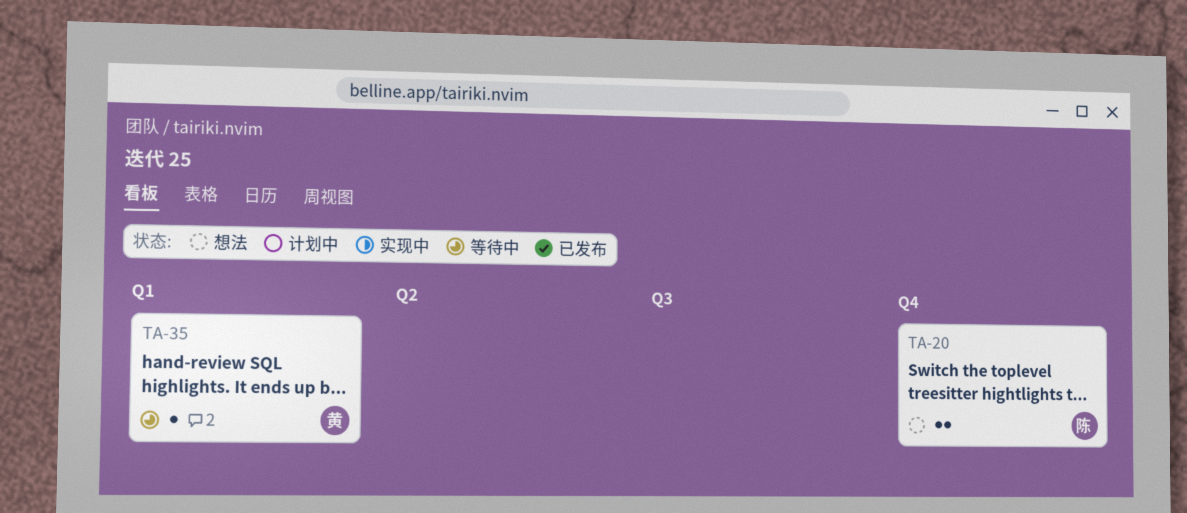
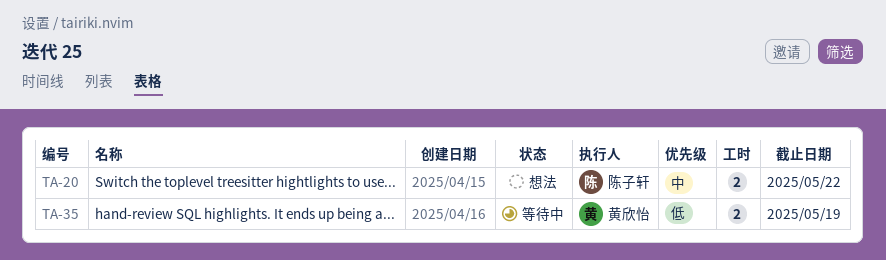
TA-35, estimate: 1 -> 2

